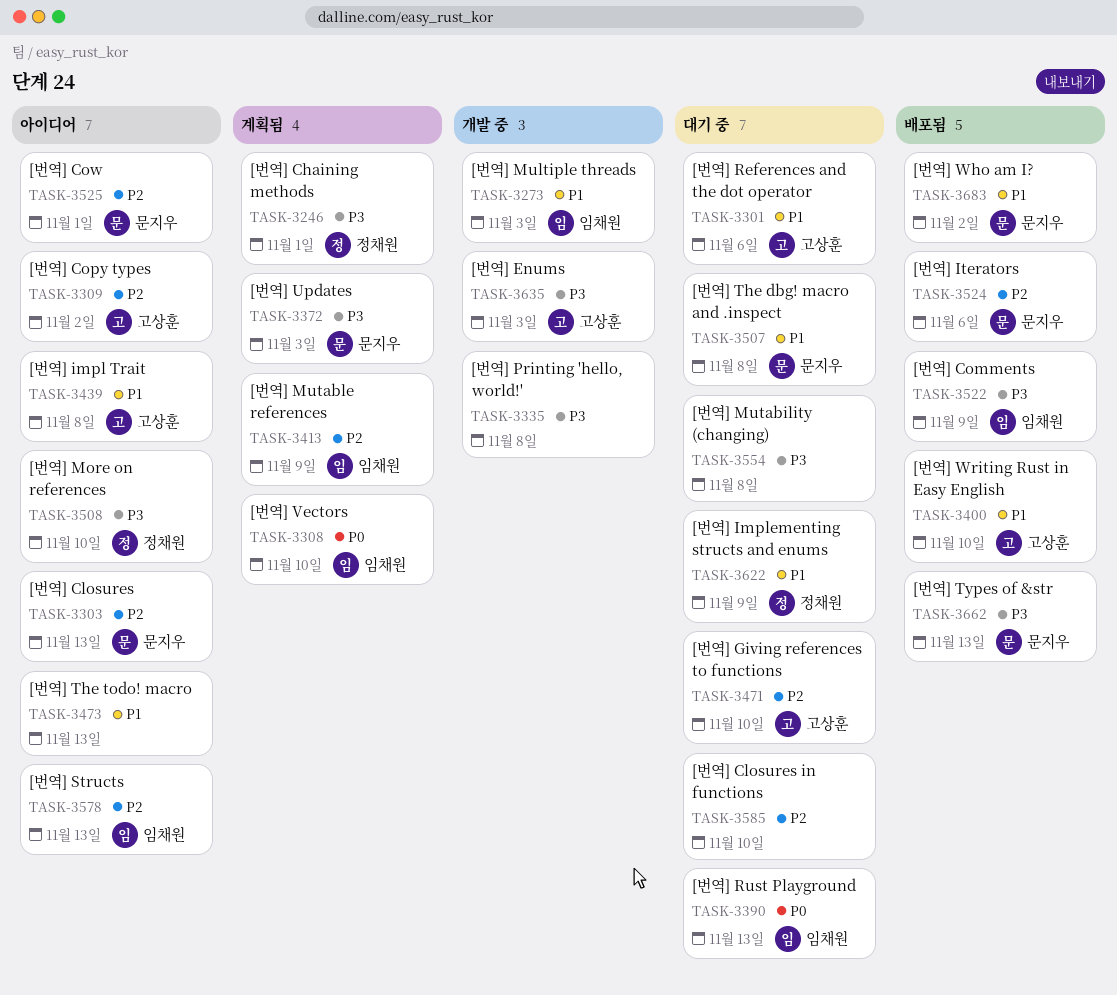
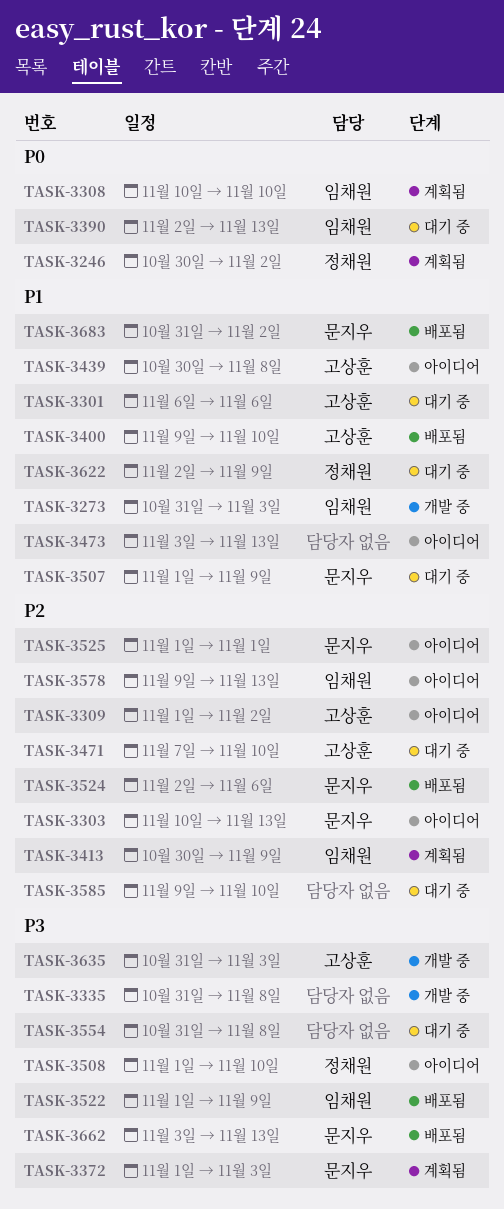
TASK-3246, priority: P3 -> P0
TASK-3246, due: Nov 1 -> Nov 2
TASK-3507, due: Nov 8 -> Nov 9

